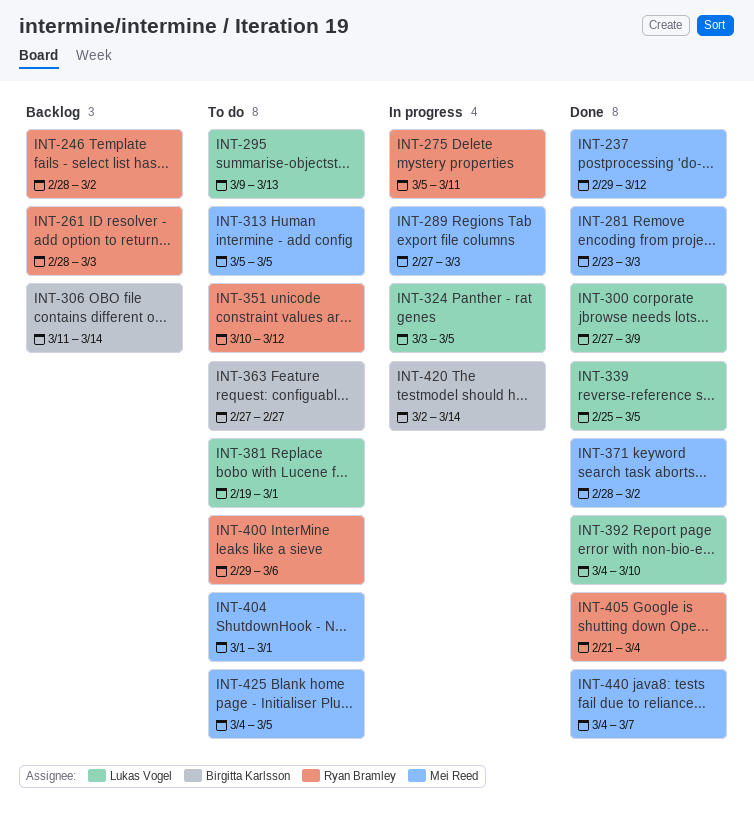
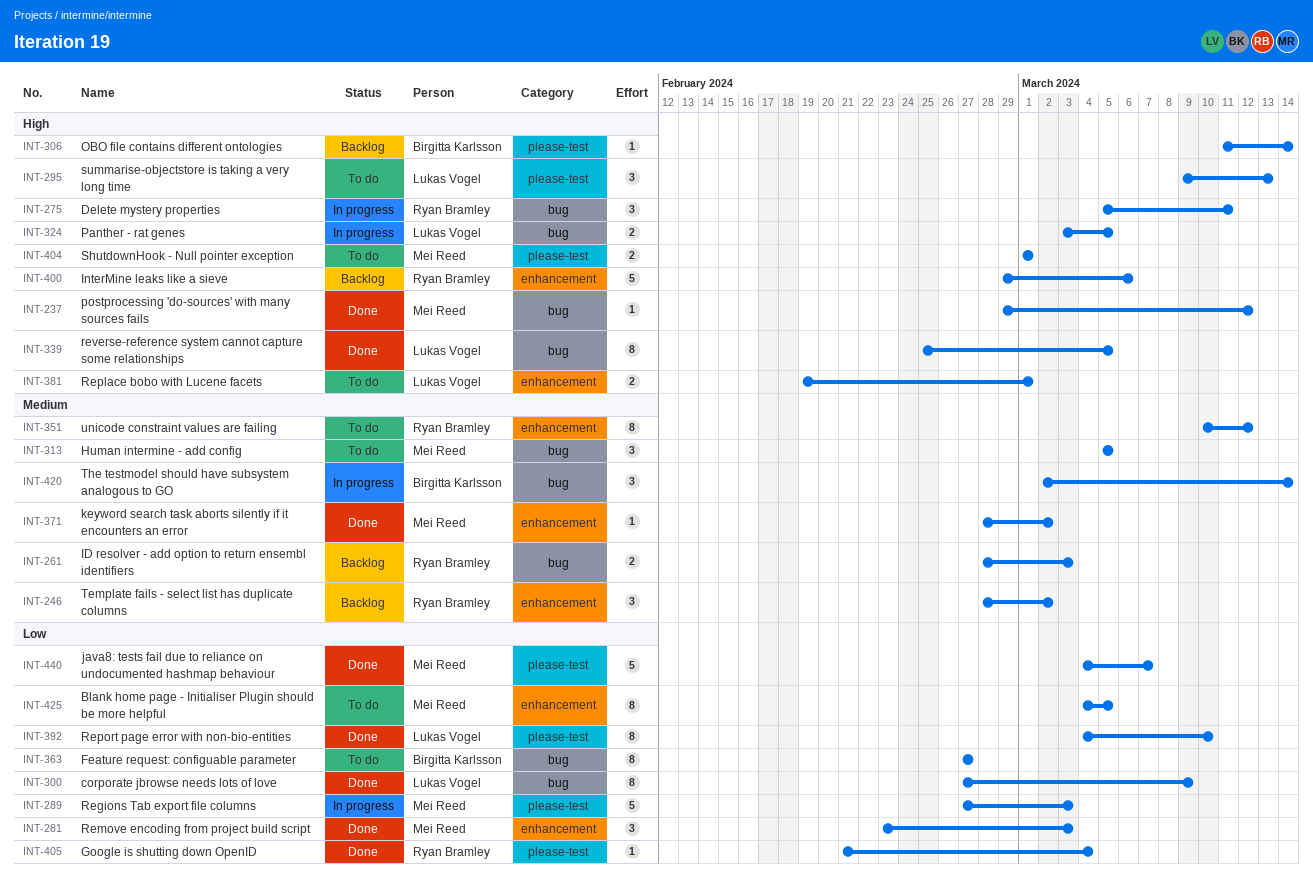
INT-400, status: To do -> Backlog

